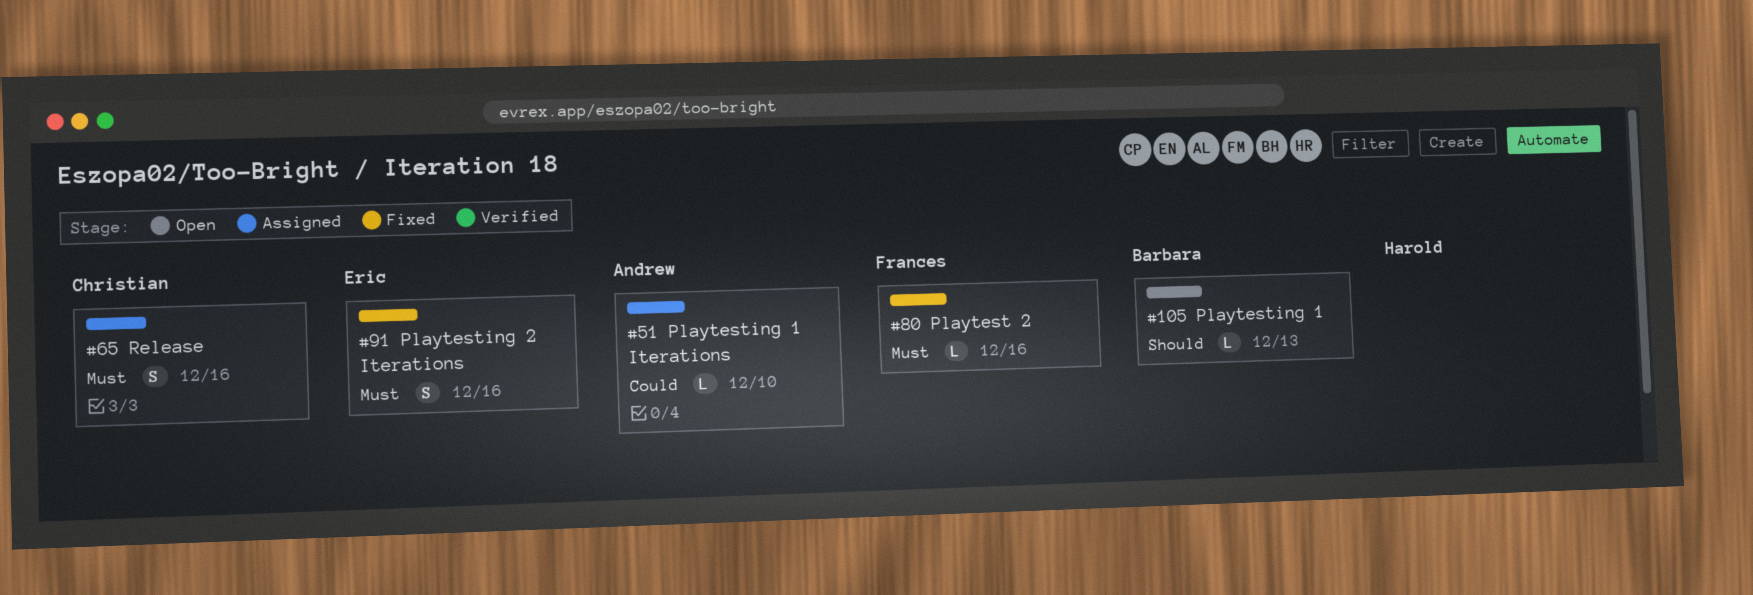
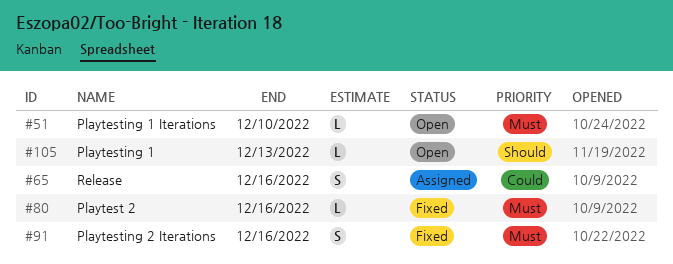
#51, status: Assigned -> Open
#51, priority: Could -> Must
#65, priority: Must -> Could

